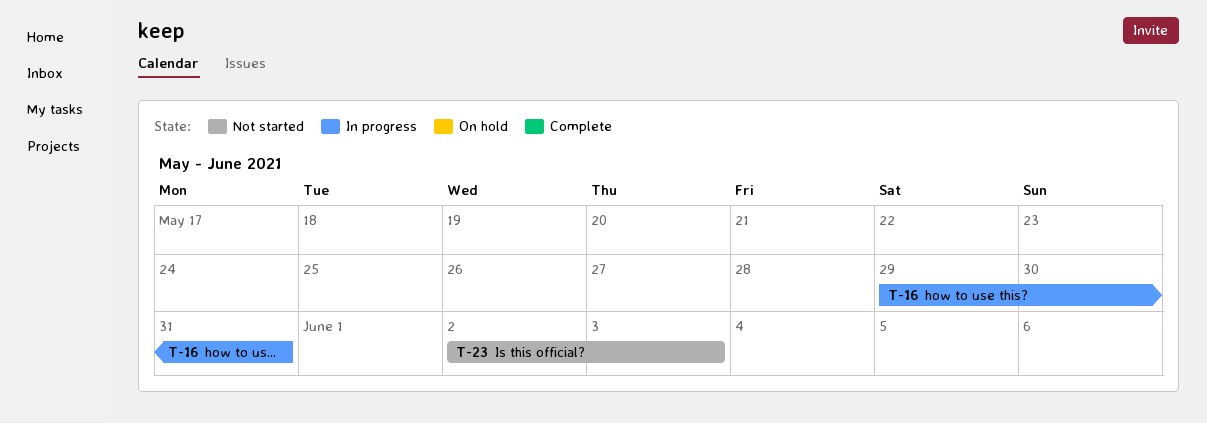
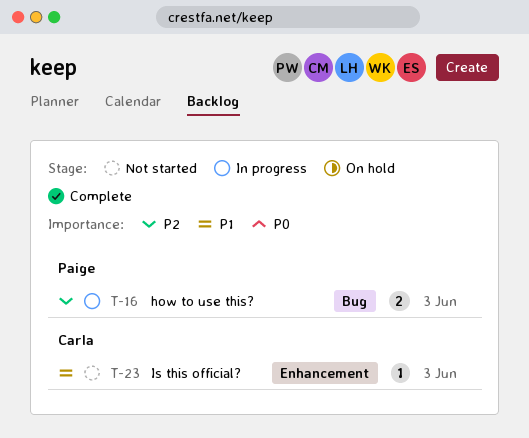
T-16, due: May 31 -> Jun 3

